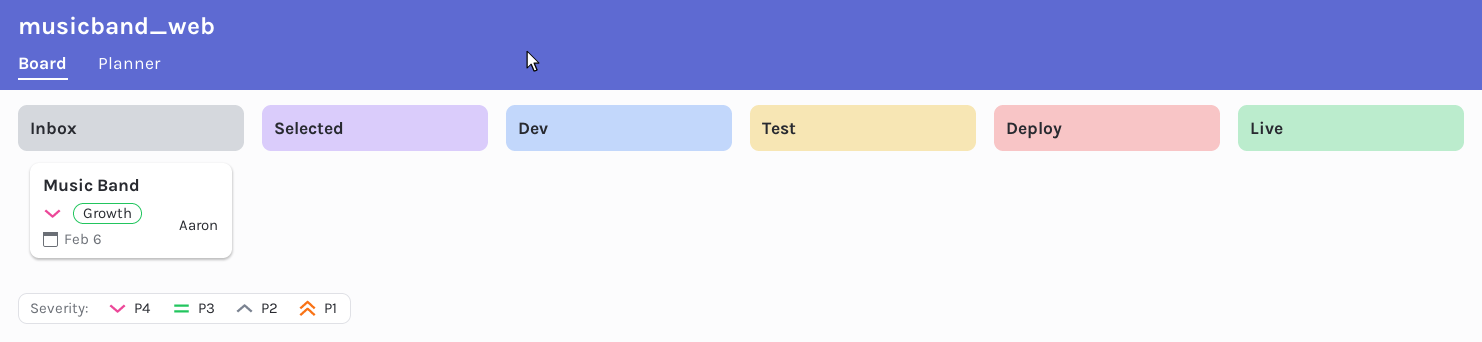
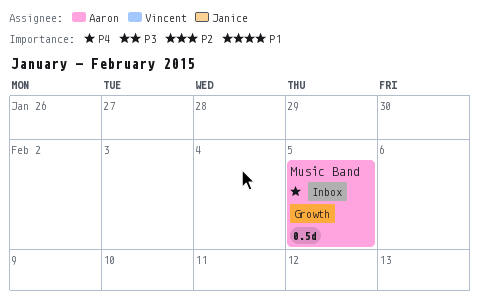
Music Band, due: Feb 6 -> Feb 5

